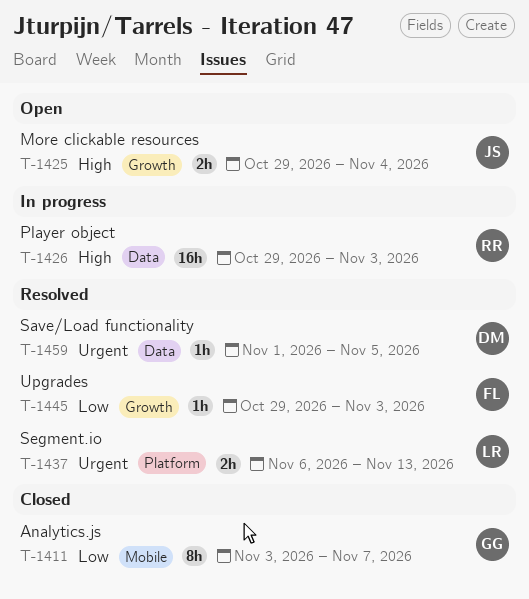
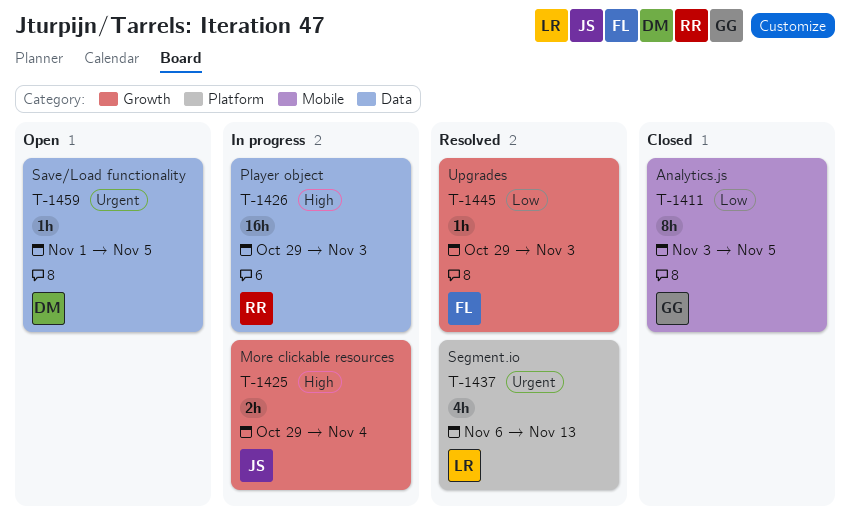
T-1411, due: Nov 7 -> Nov 5
T-1425, status: Open -> In progress
T-1437, estimate: 2h -> 4h
T-1459, status: Resolved -> Open

